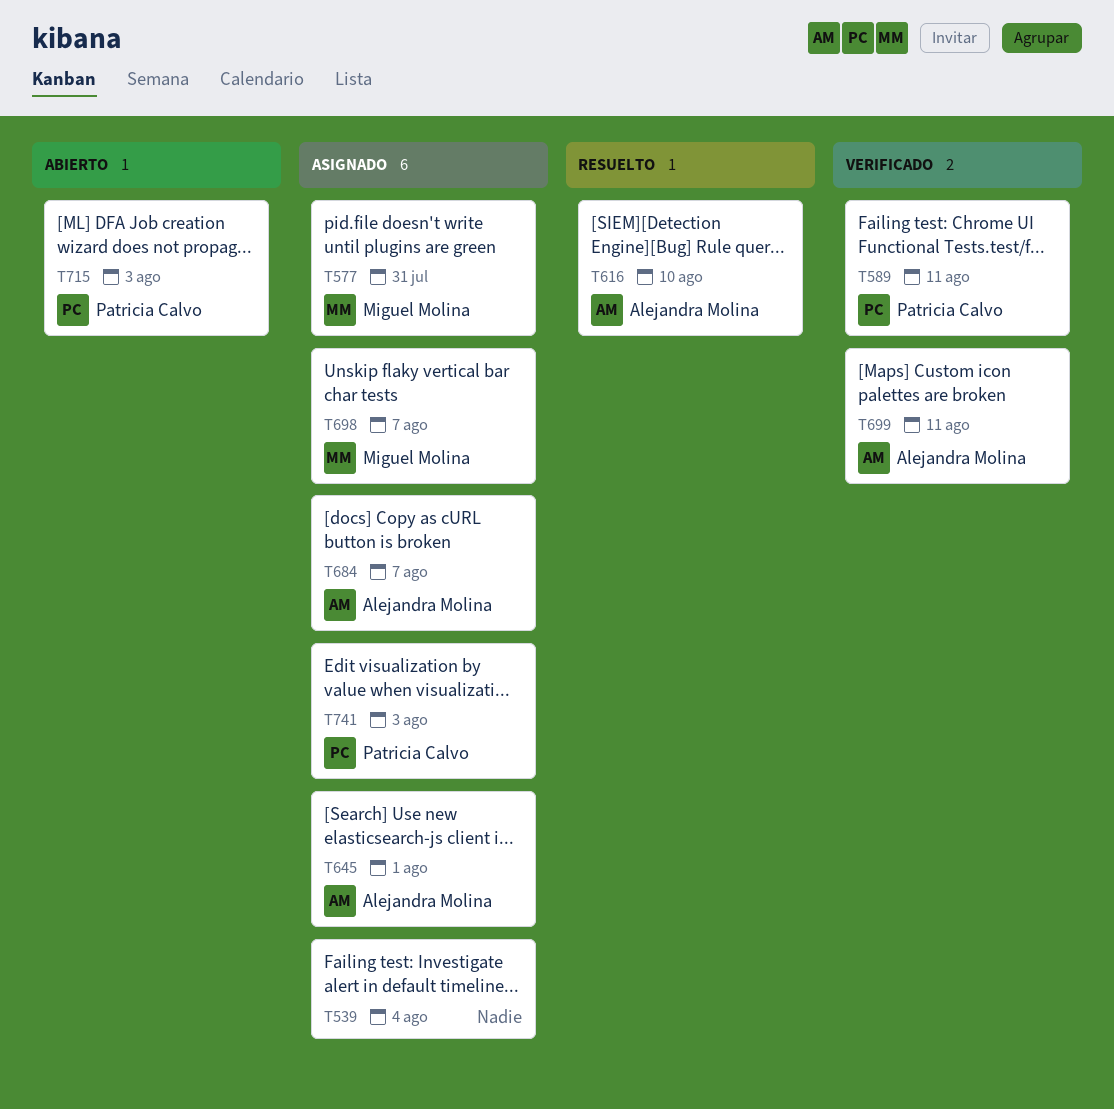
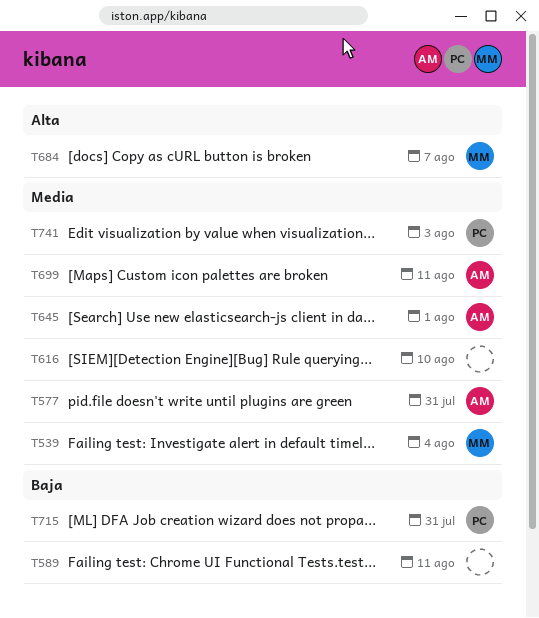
T539, owner: none -> Miguel Molina
T577, owner: Miguel Molina -> Alejandra Molina
T589, owner: Patricia Calvo -> none
T616, owner: Alejandra Molina -> none
T684, owner: Alejandra Molina -> Miguel Molina
T698: present -> none
T715, due: Aug 3 -> Jul 31

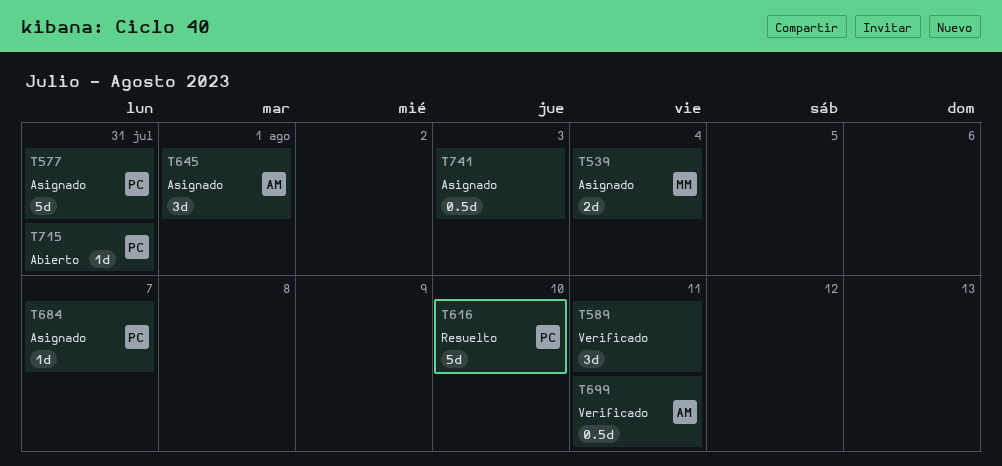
T577, owner: AM -> PC
T616, owner: none -> PC
T684, owner: MM -> PC
T741, owner: PC -> none

